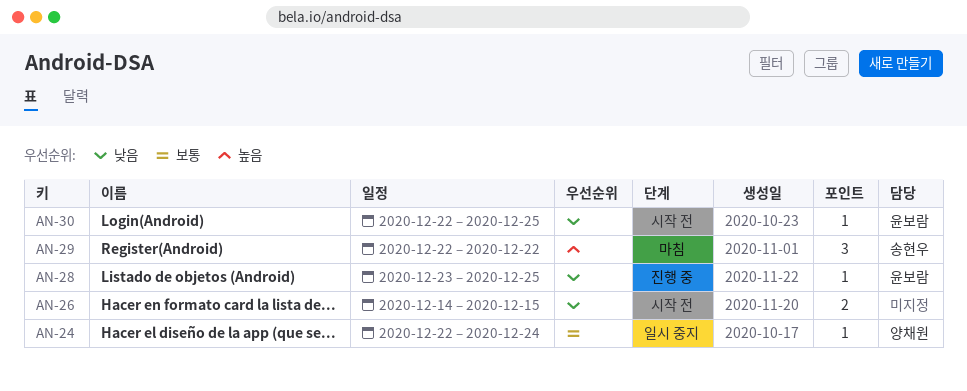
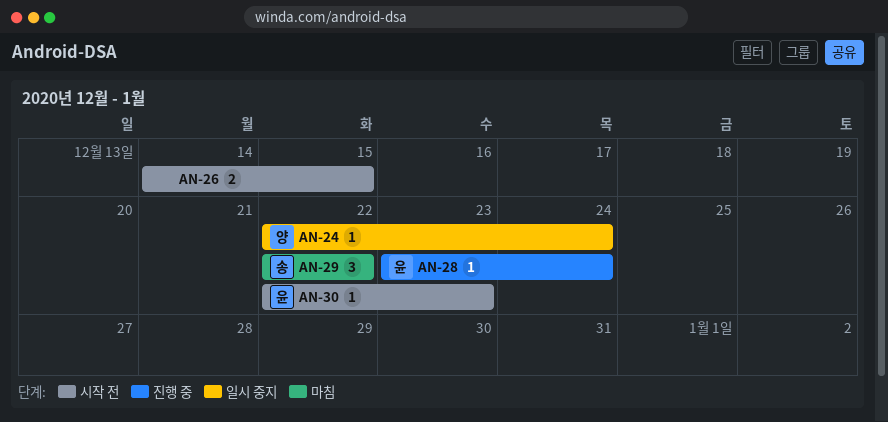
AN-28, due: Dec 25 -> Dec 24
AN-30, due: Dec 25 -> Dec 23

